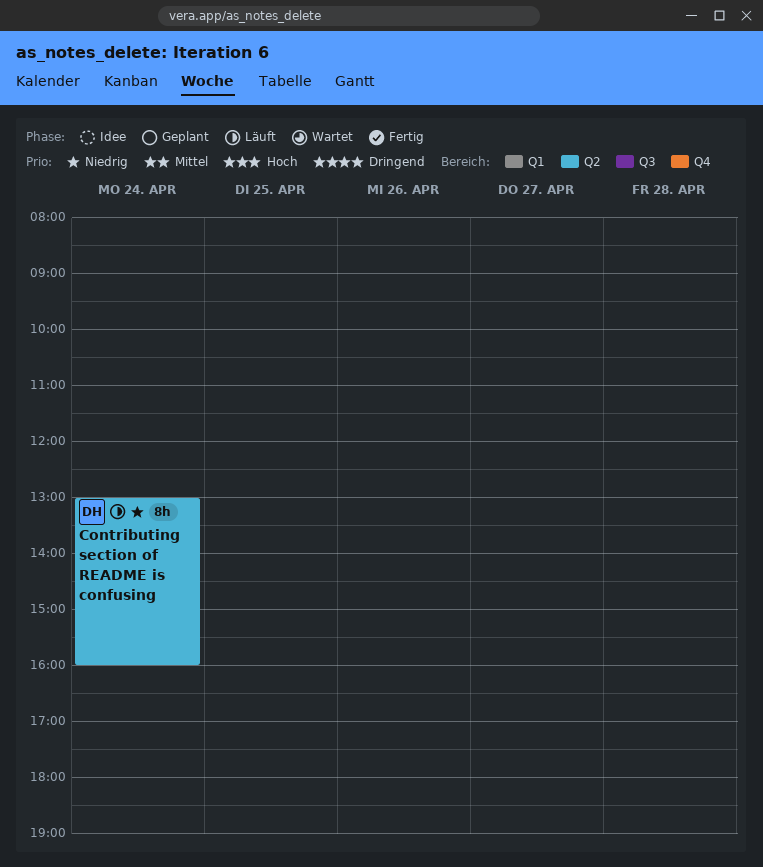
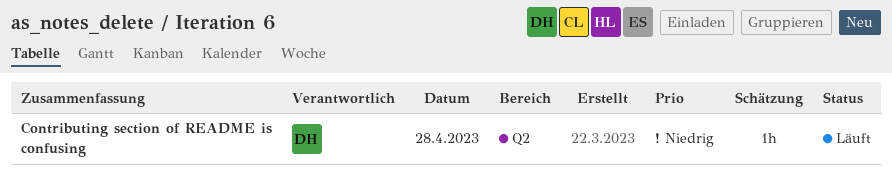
Contributing section of README is confusing, estimate: 8h -> 1h
Contributing section of README is confusing, day: Apr 24 -> Apr 28

